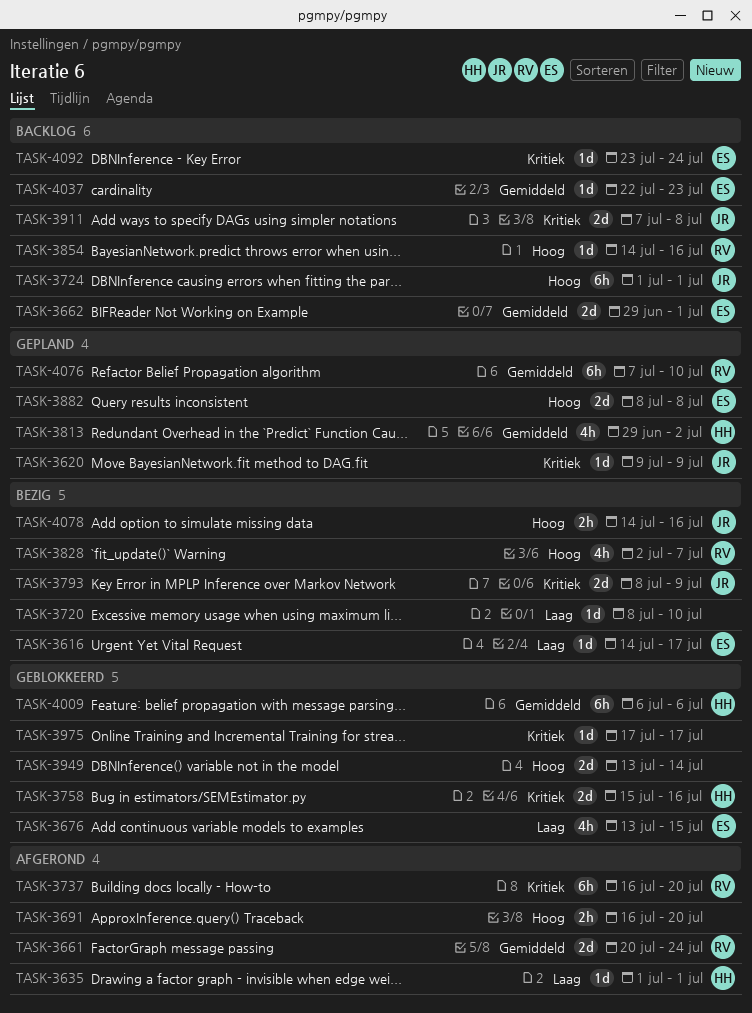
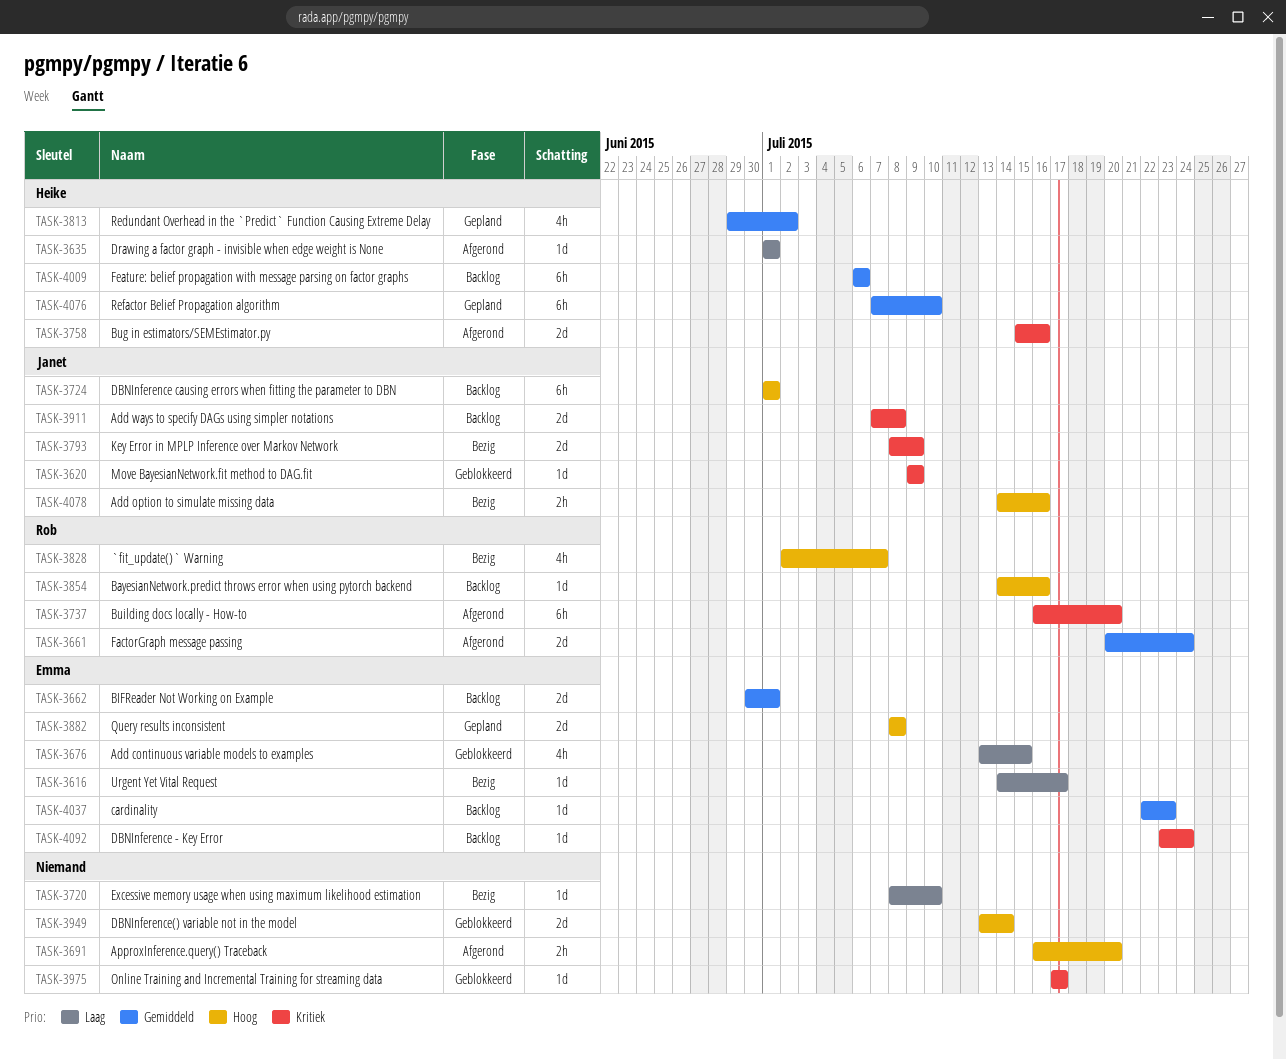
TASK-3620, status: Gepland -> Geblokkeerd
TASK-3662, start: Jun 29 -> Jun 30
TASK-3758, status: Geblokkeerd -> Afgerond
TASK-4009, status: Geblokkeerd -> Backlog
TASK-4076, owner: Rob -> Heike

